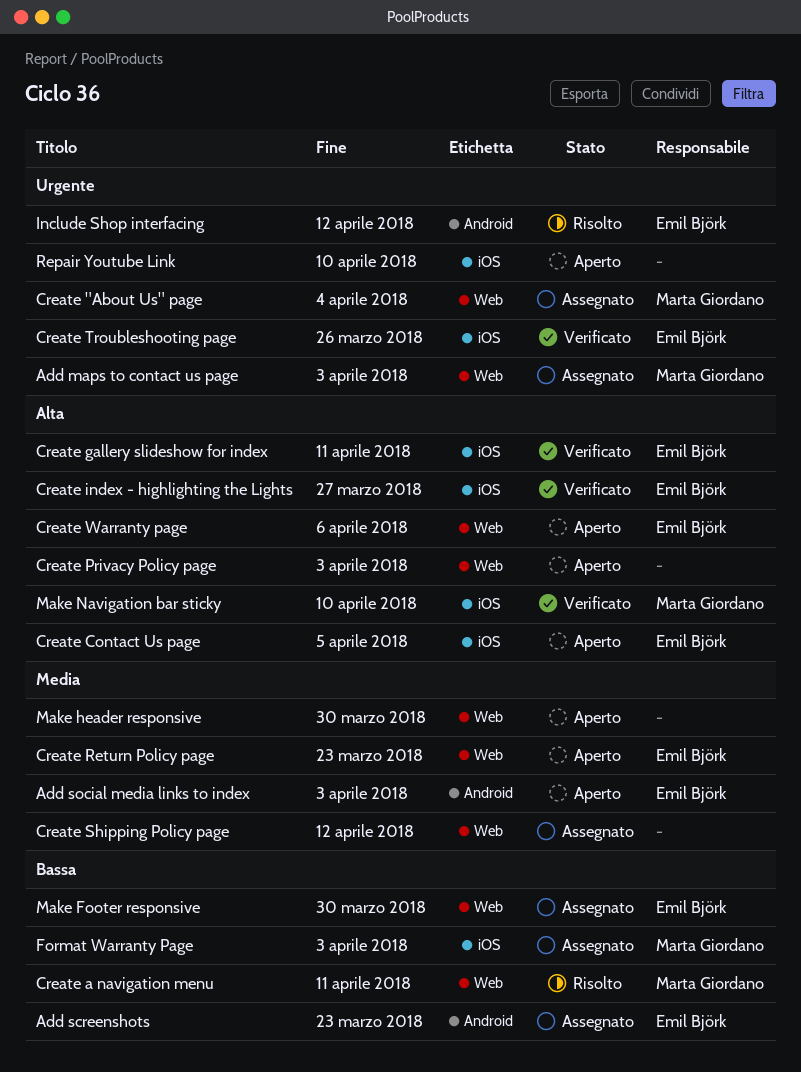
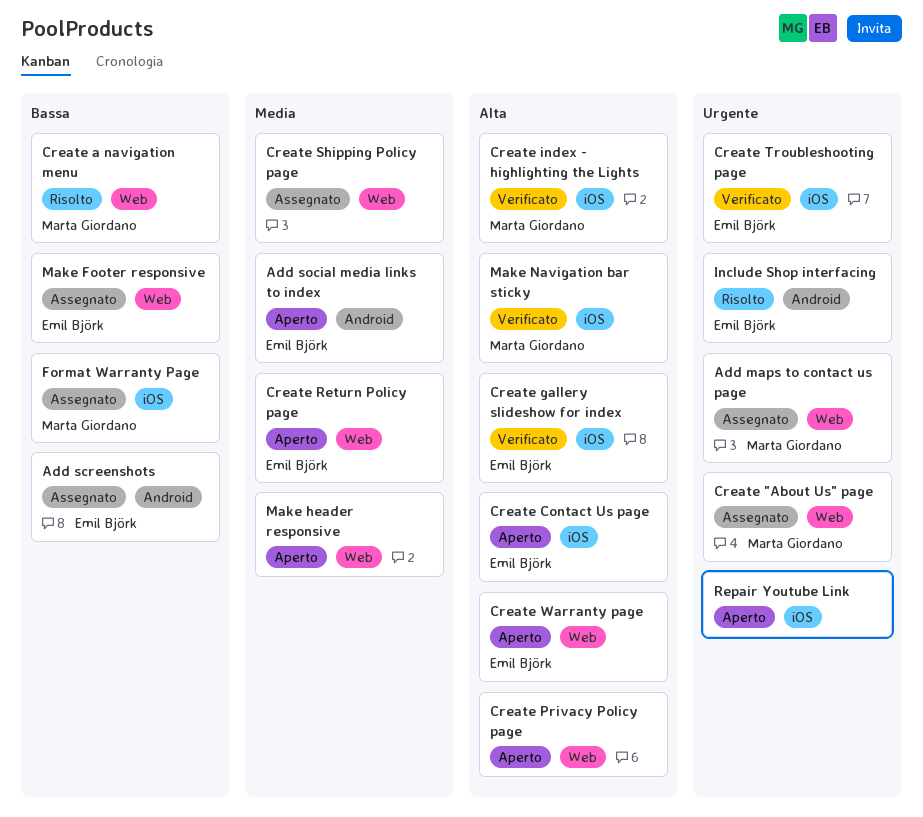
Create index - highlighting the Lights, owner: Emil Björk -> Marta Giordano

